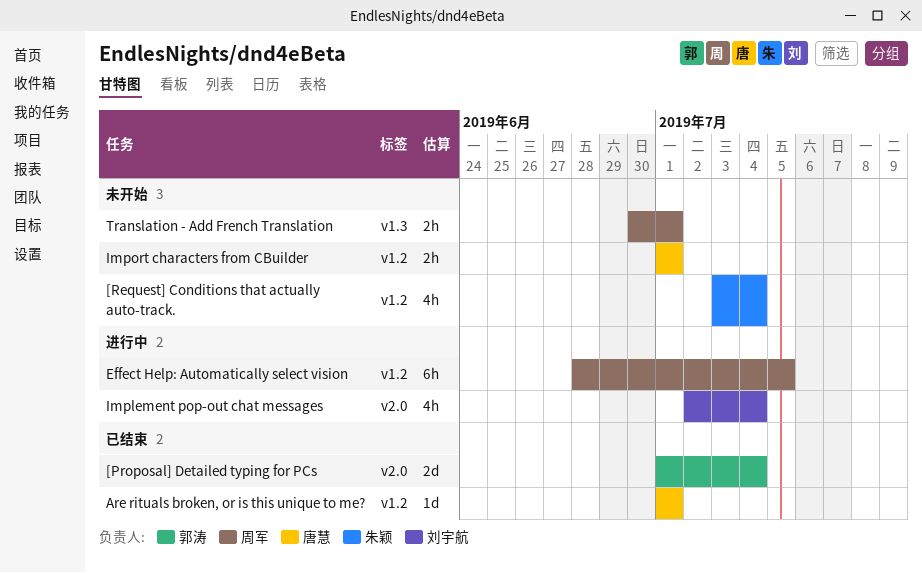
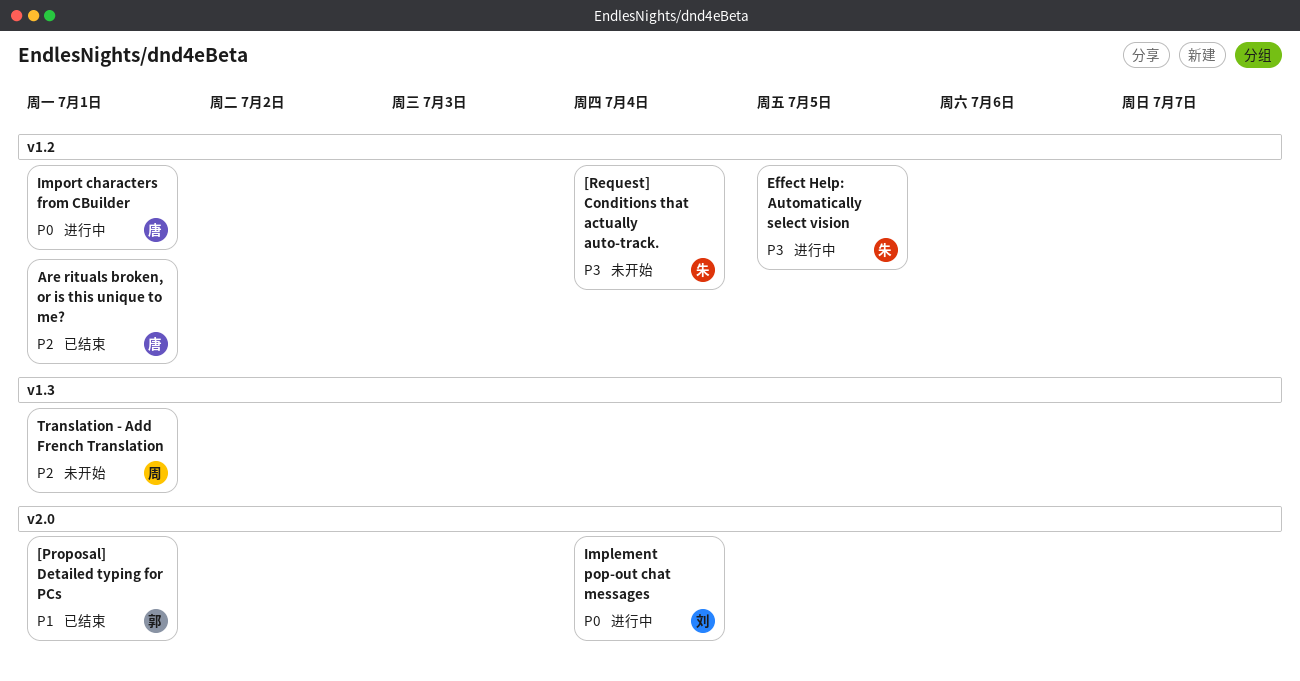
[Proposal] Detailed typing for PCs, due: Jul 4 -> Jul 1
Effect Help: Automatically select vision, owner: 周军 -> 朱颖
Import characters from CBuilder, status: 未开始 -> 进行中

